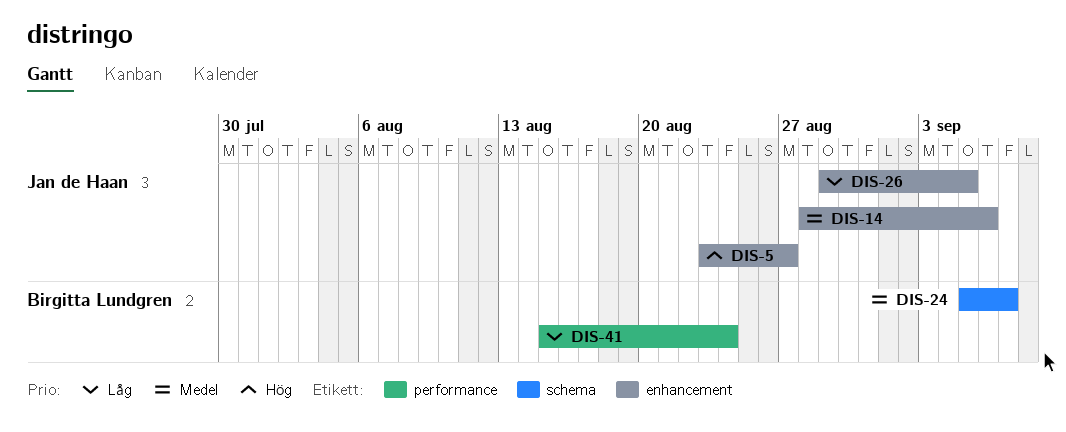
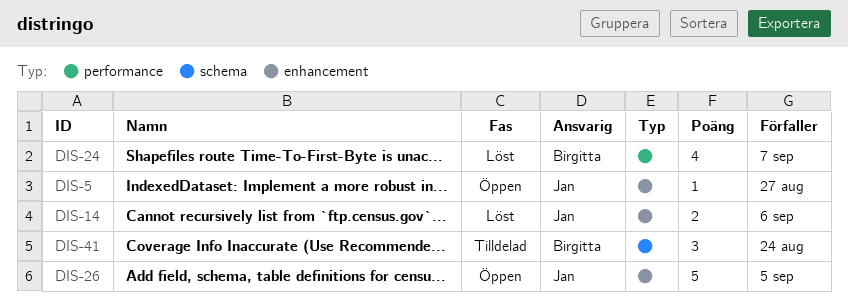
DIS-24, label: schema -> performance
DIS-41, label: performance -> schema

